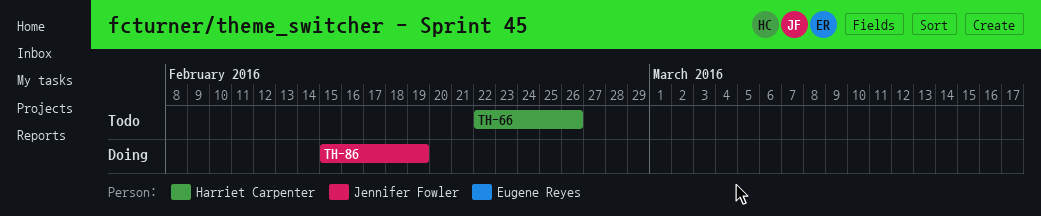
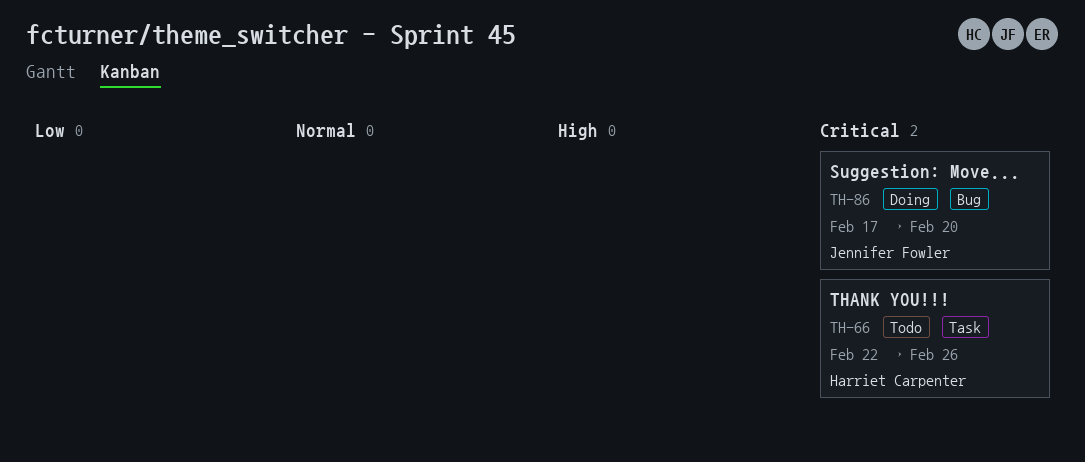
TH-86, start: Feb 15 -> Feb 17
TH-86, due: Feb 19 -> Feb 20

